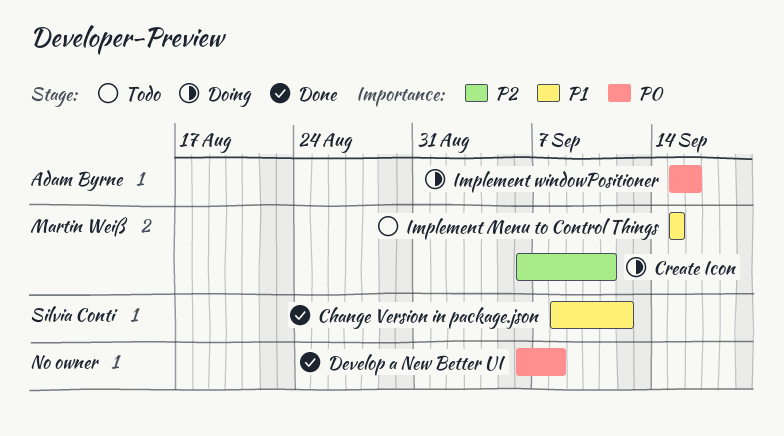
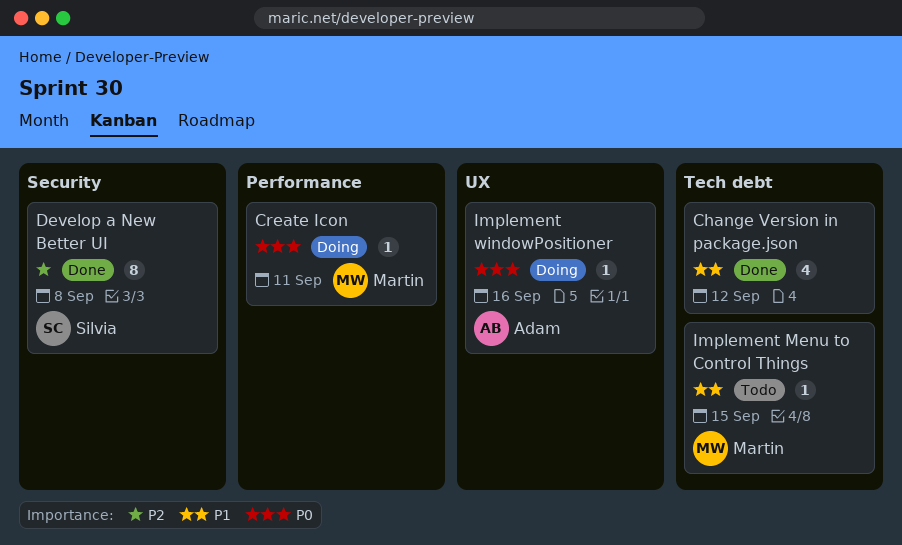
Change Version in package.json, owner: Silvia Conti -> none
Create Icon, priority: P2 -> P0
Develop a New Better UI, owner: none -> Silvia Conti
Develop a New Better UI, priority: P0 -> P2

